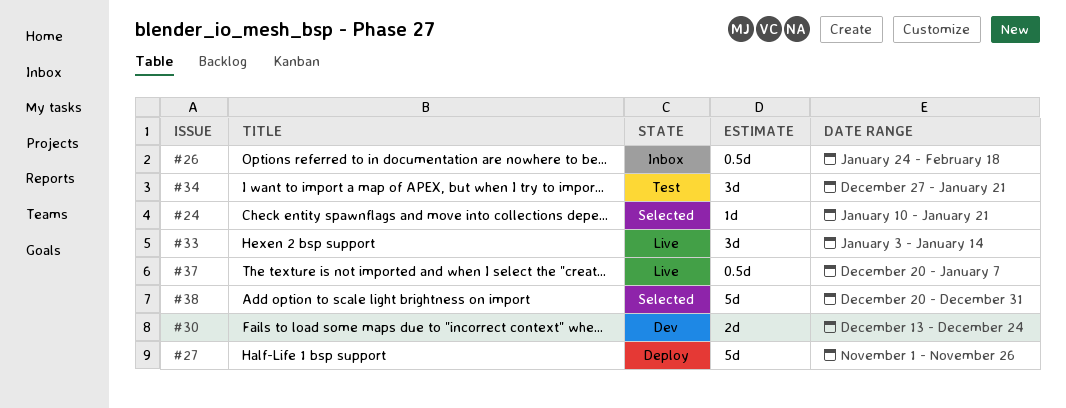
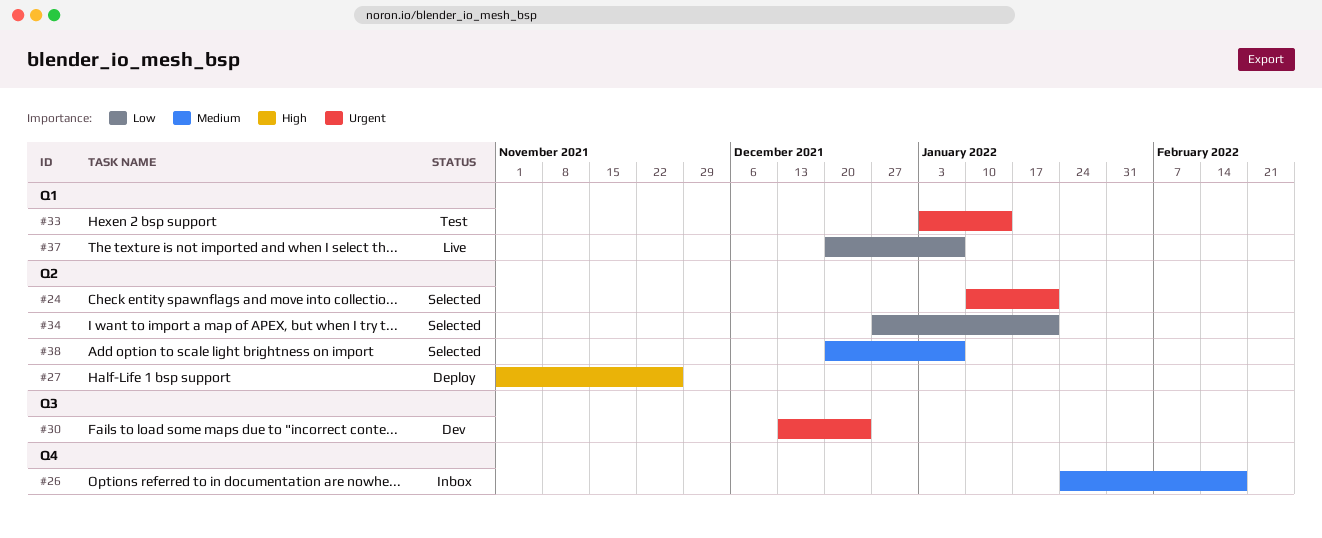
#33, status: Live -> Test
#34, status: Test -> Selected
#38, due: Dec 31 -> Jan 7

